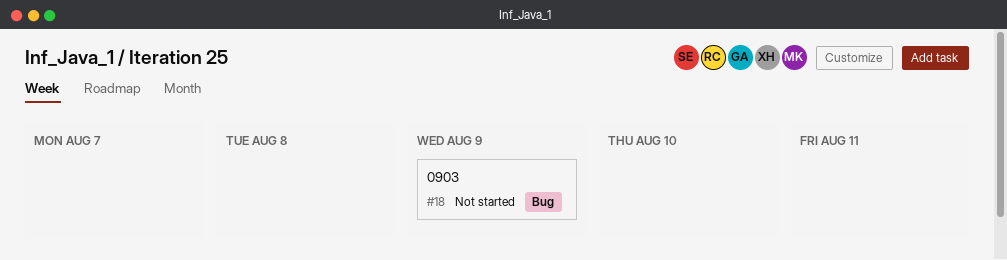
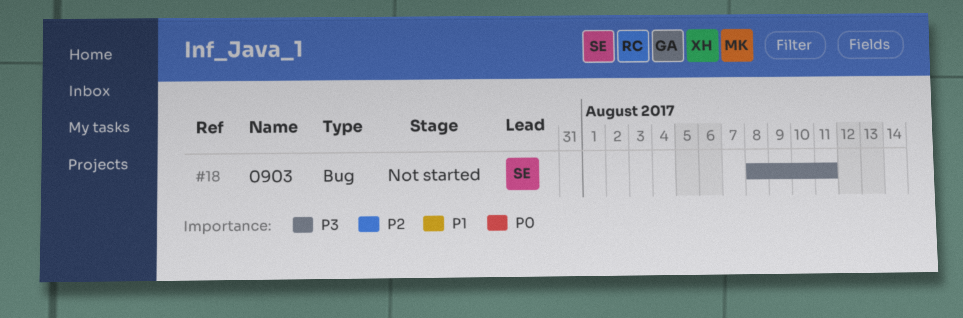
#18, due: Aug 9 -> Aug 11

